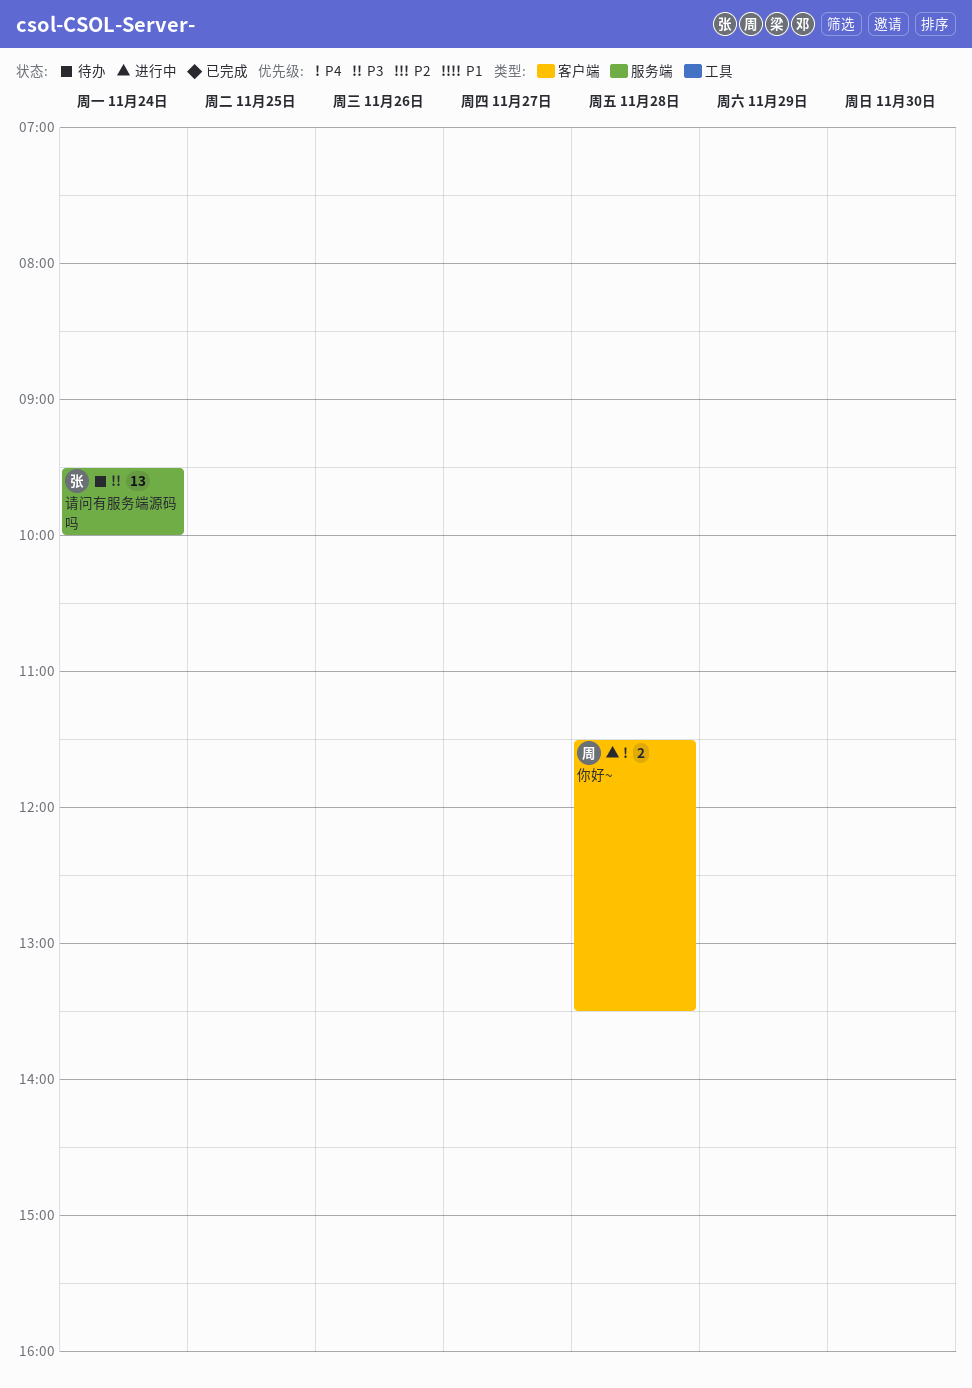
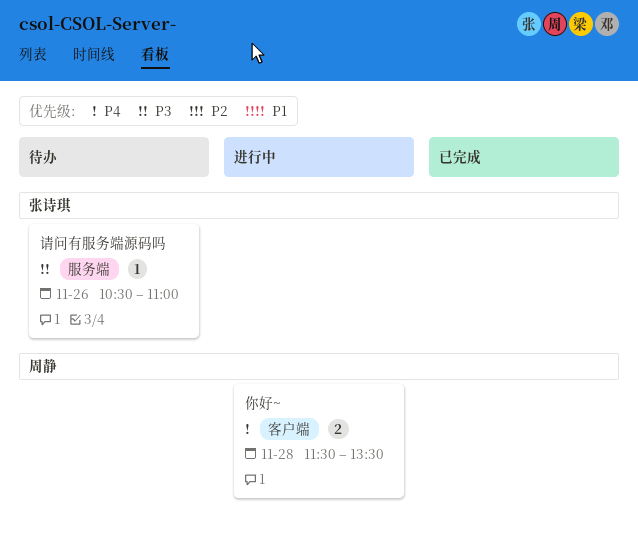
请问有服务端源码吗, estimate: 13 -> 1
请问有服务端源码吗, day: Nov 24 -> Nov 26
请问有服务端源码吗, begins: 09:30 -> 10:30
请问有服务端源码吗, ends: 10:00 -> 11:00

